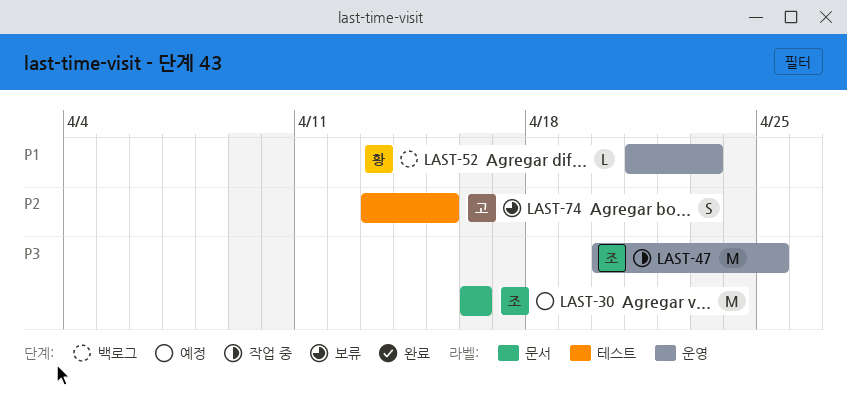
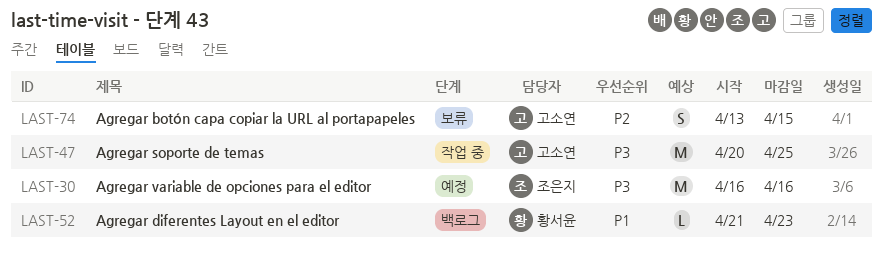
LAST-47, owner: 조은지 -> 고소연

